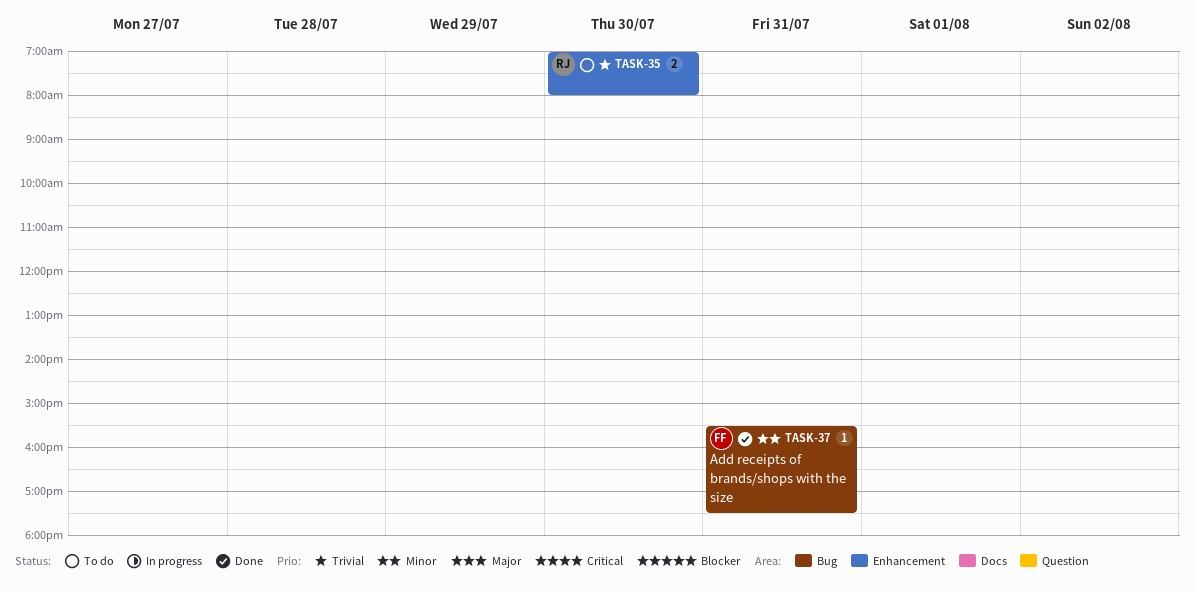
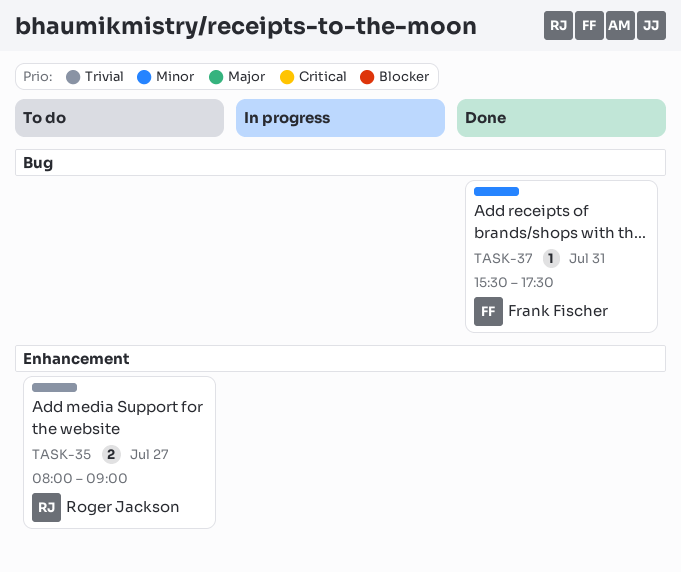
TASK-35, day: Jul 30 -> Jul 27
TASK-35, begins: 07:00 -> 08:00
TASK-35, ends: 08:00 -> 09:00

